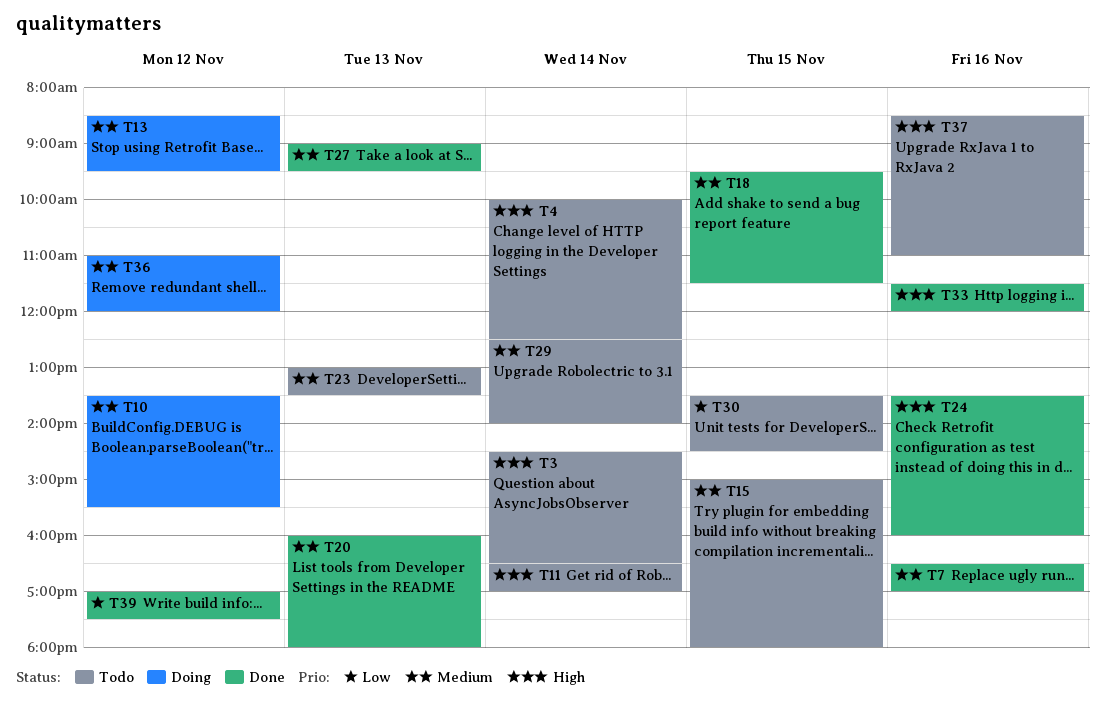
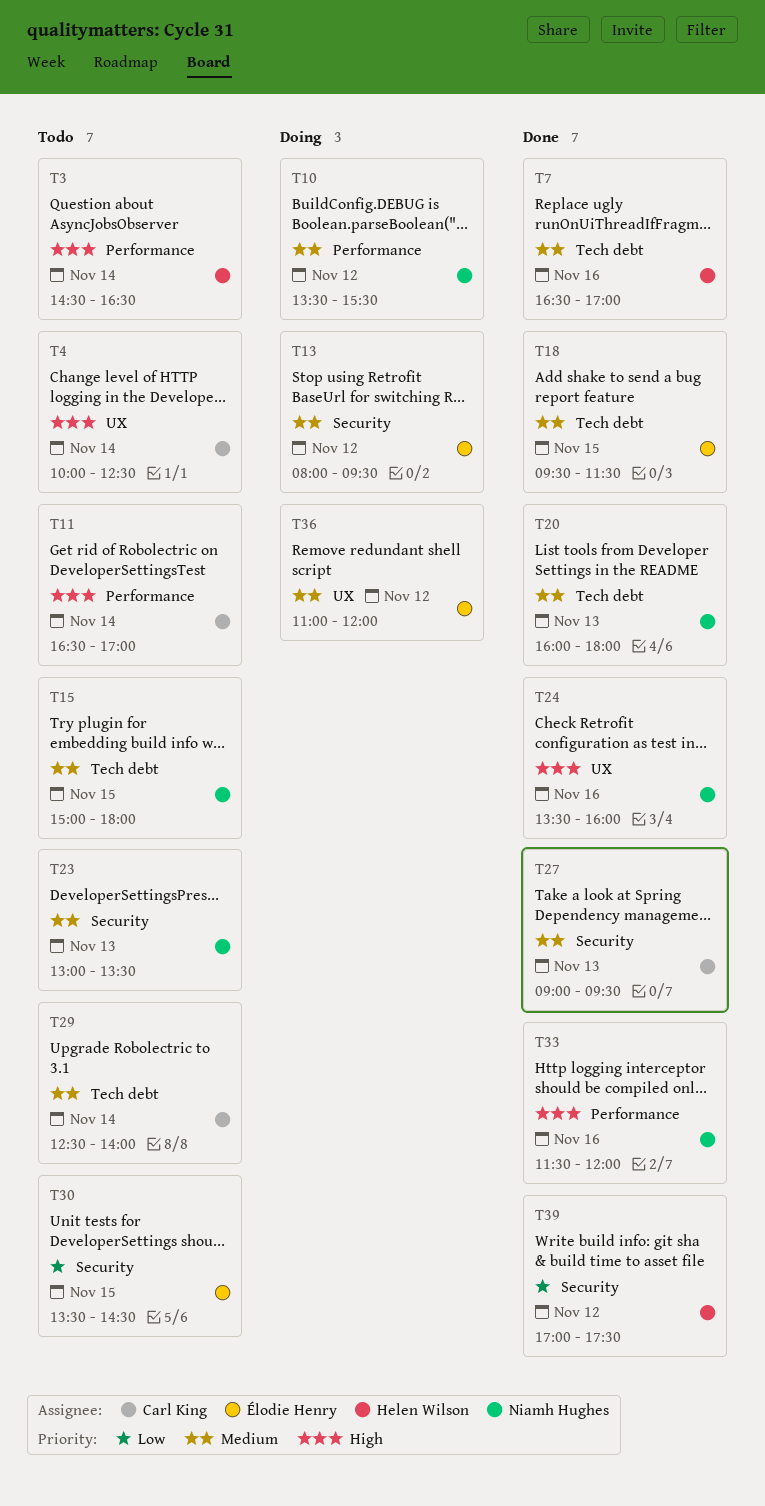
T13, begins: 08:30 -> 08:00
T37: present -> none

